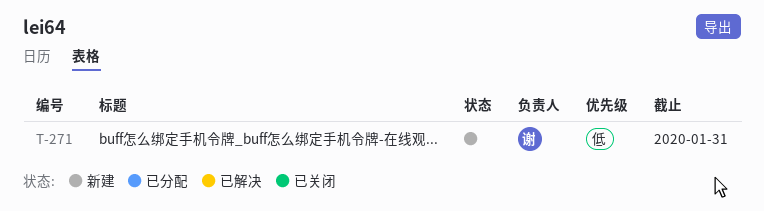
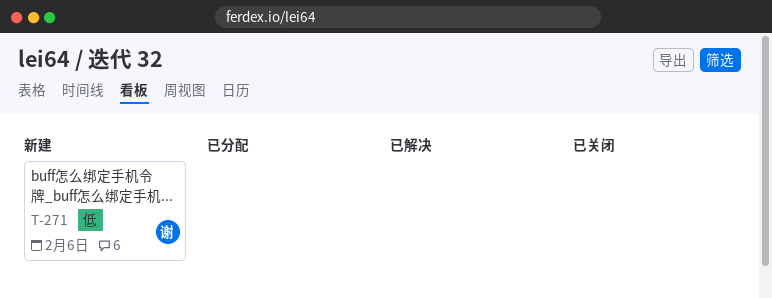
T-271, due: Jan 31 -> Feb 6

